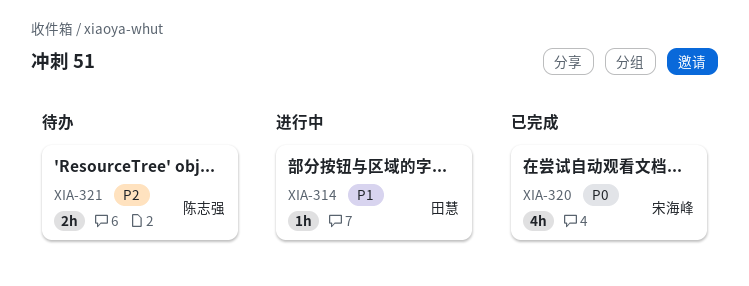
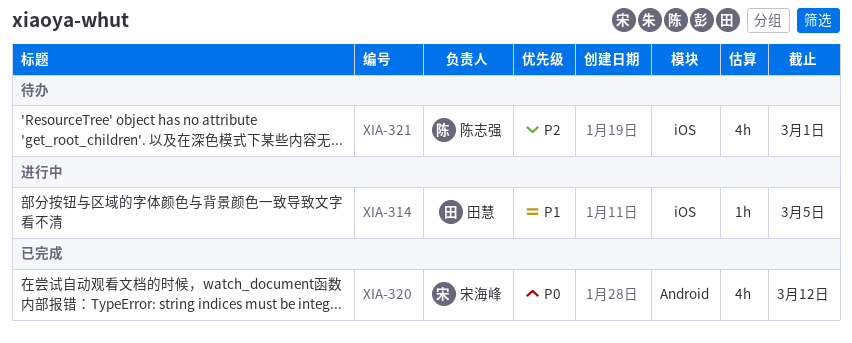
XIA-321, estimate: 2h -> 4h

